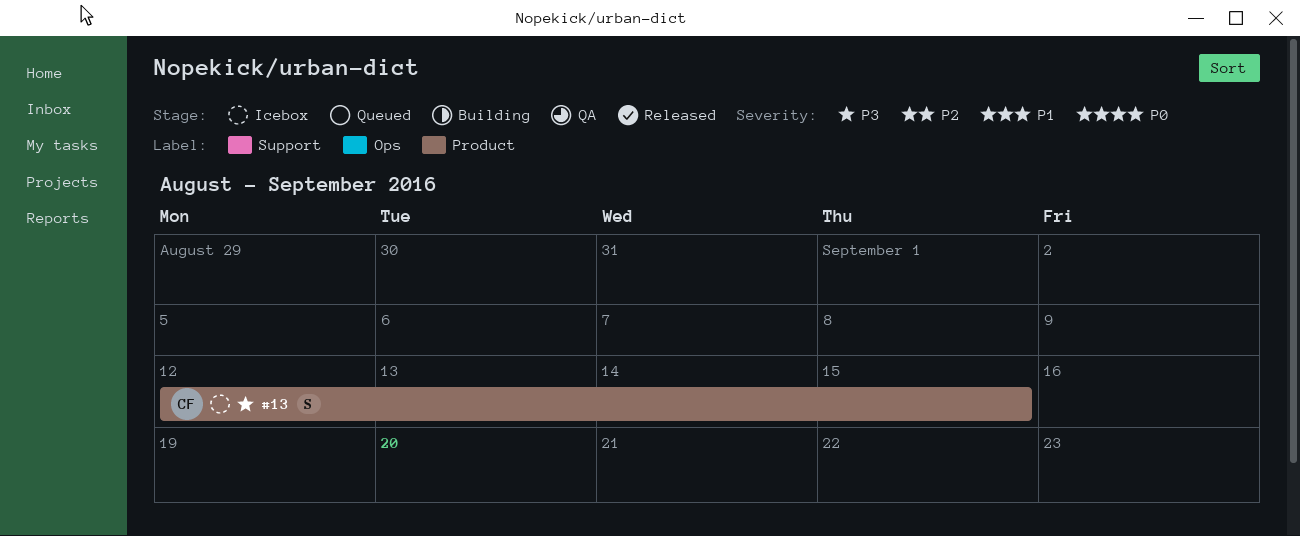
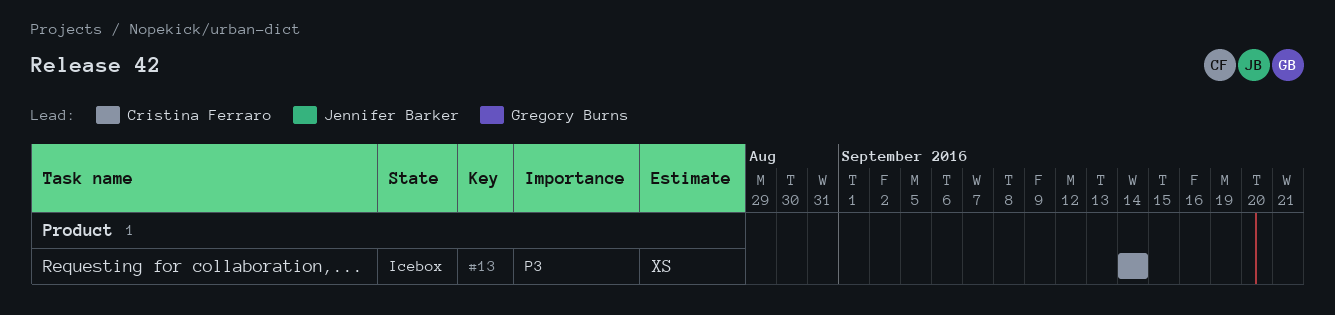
#13, estimate: S -> XS
#13, start: Sep 12 -> Sep 14
#13, due: Sep 15 -> Sep 14

